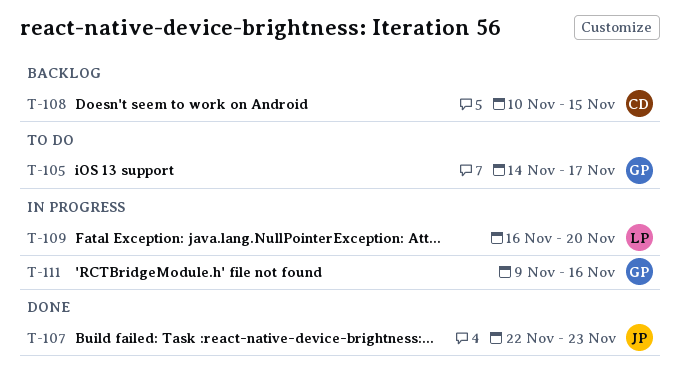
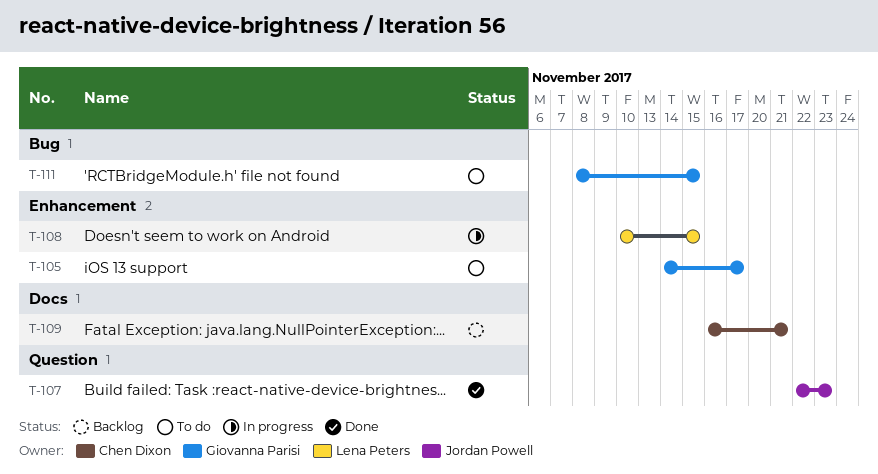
T-108, status: Backlog -> In progress
T-108, owner: Chen Dixon -> Lena Peters
T-109, status: In progress -> Backlog
T-109, owner: Lena Peters -> Chen Dixon
T-109, due: Nov 20 -> Nov 21
T-111, status: In progress -> To do
T-111, start: Nov 9 -> Nov 8
T-111, due: Nov 16 -> Nov 15

